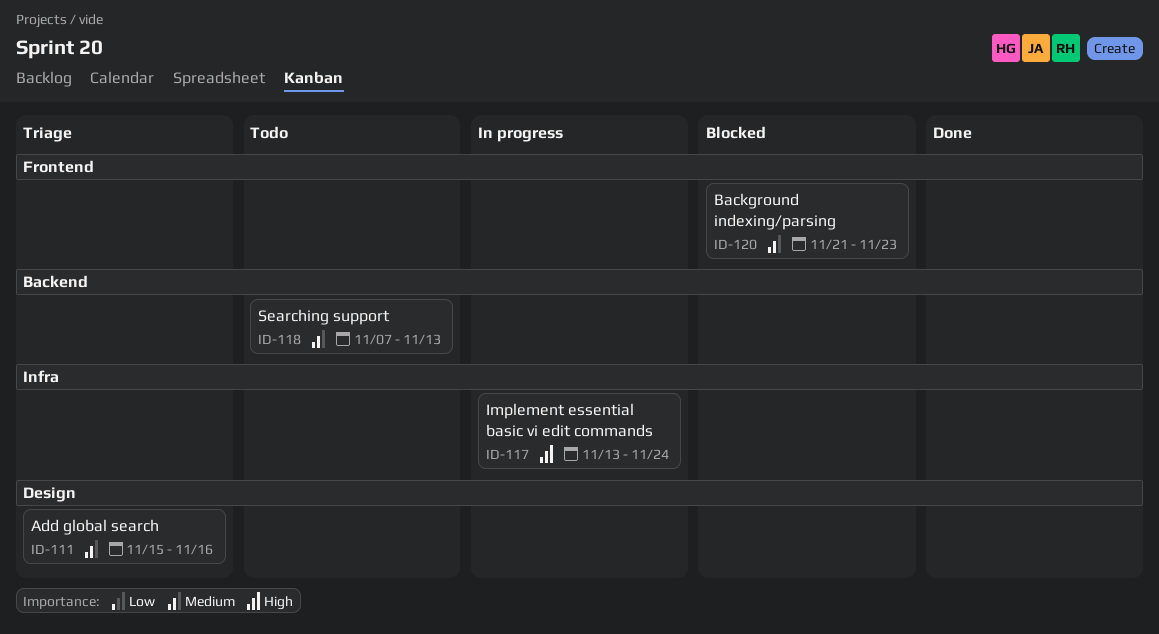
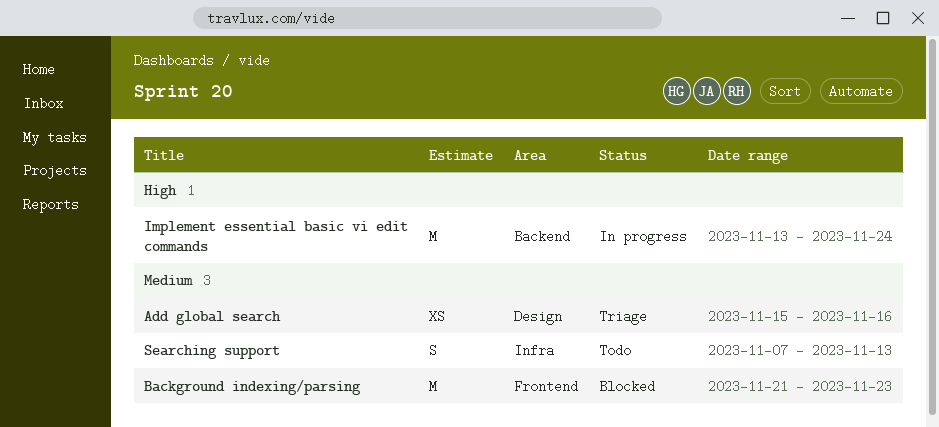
Implement essential basic vi edit commands, label: Infra -> Backend
Searching support, label: Backend -> Infra

